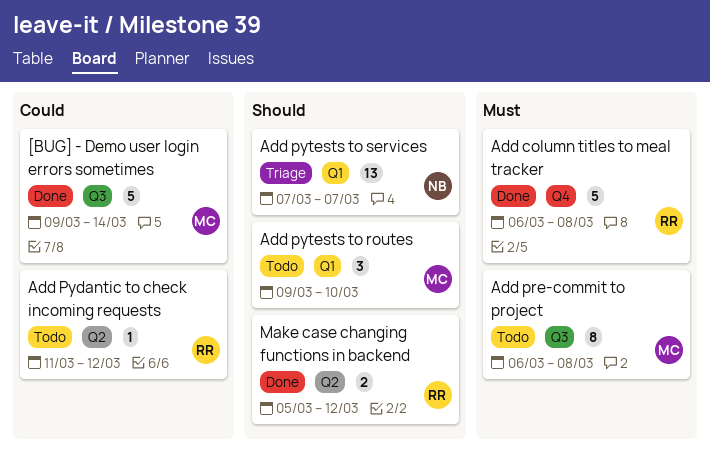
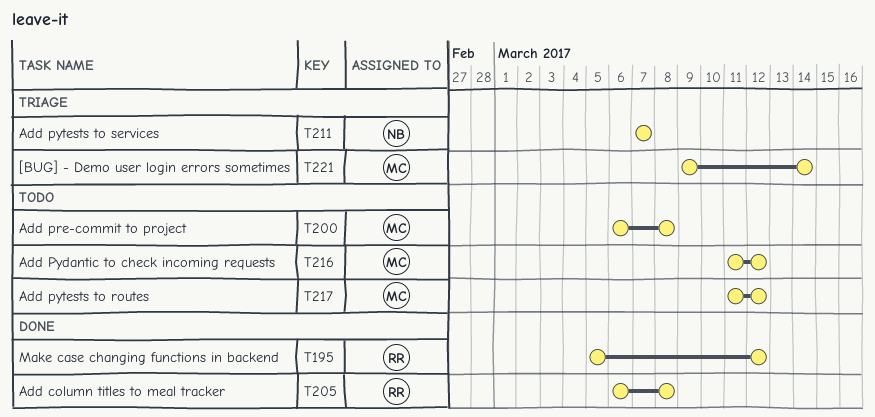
[BUG] - Demo user login errors sometimes, status: Done -> Triage
Add Pydantic to check incoming requests, owner: RR -> MC
Add pytests to routes, start: Mar 9 -> Mar 11
Add pytests to routes, due: Mar 10 -> Mar 12

